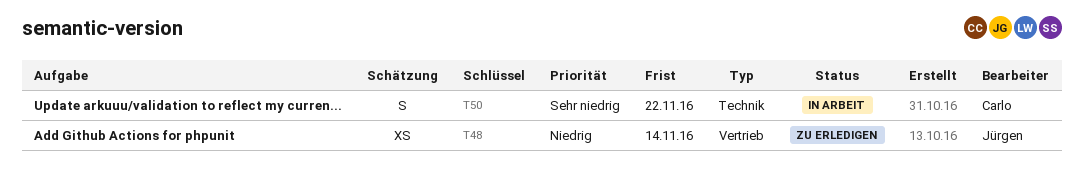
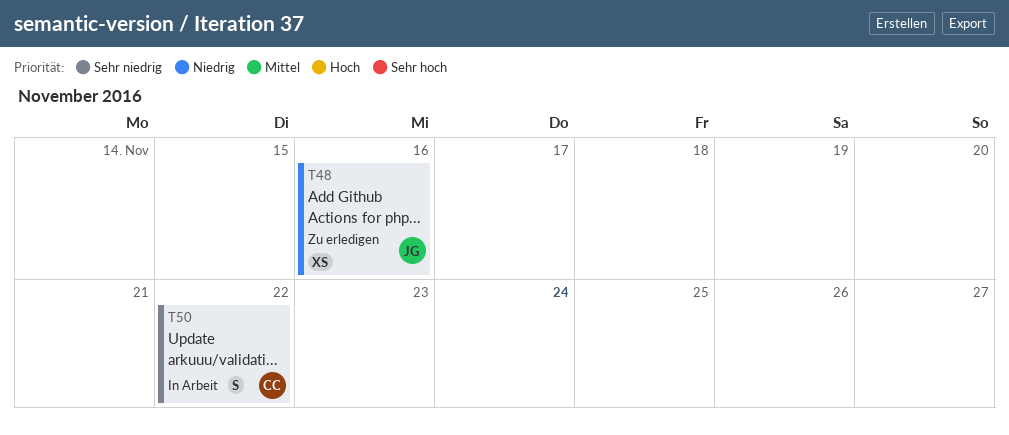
T48, due: Nov 14 -> Nov 16

